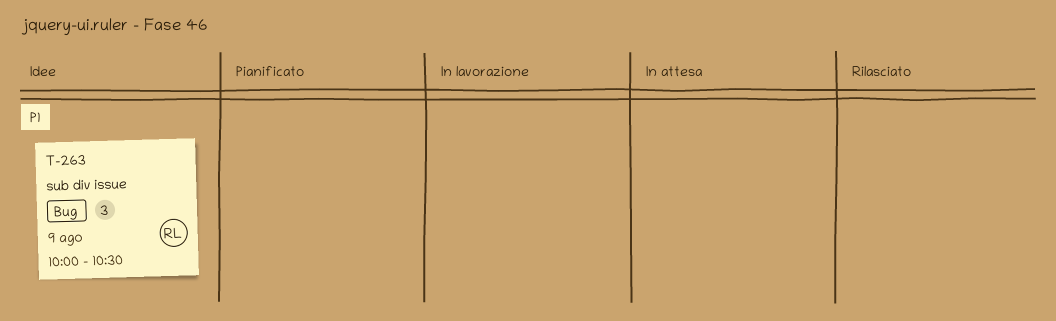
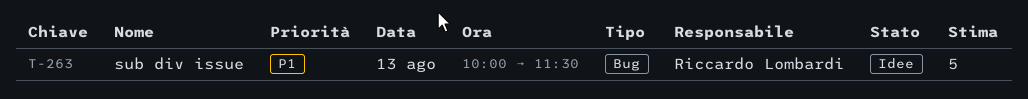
T-263, estimate: 3 -> 5
T-263, day: Aug 9 -> Aug 13
T-263, ends: 10:30 -> 11:30

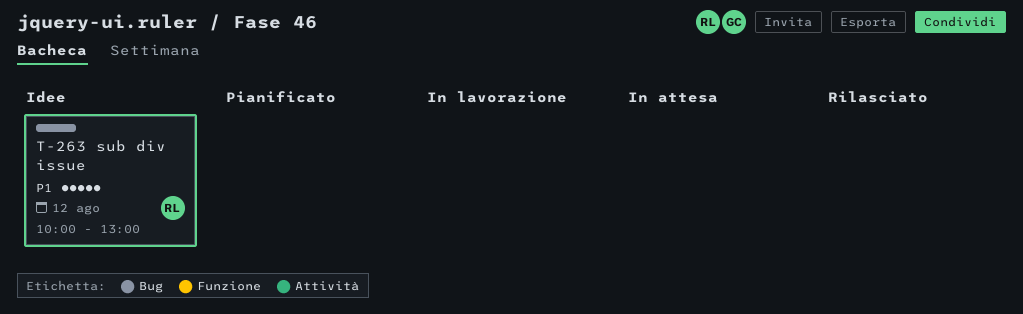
T-263, day: Aug 13 -> Aug 12
T-263, ends: 11:30 -> 13:00

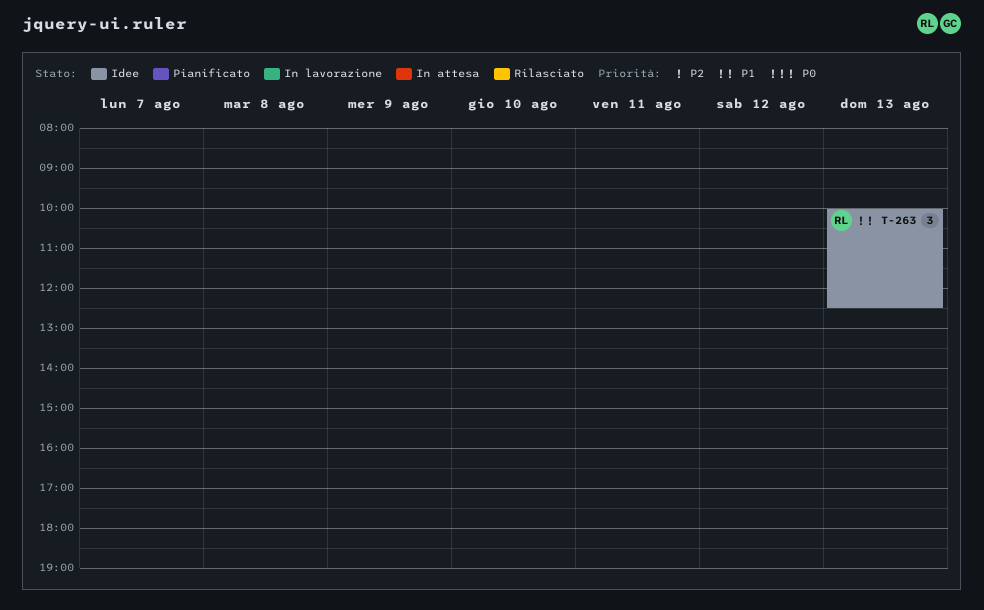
T-263, estimate: 5 -> 3
T-263, day: Aug 12 -> Aug 13
T-263, ends: 13:00 -> 12:30

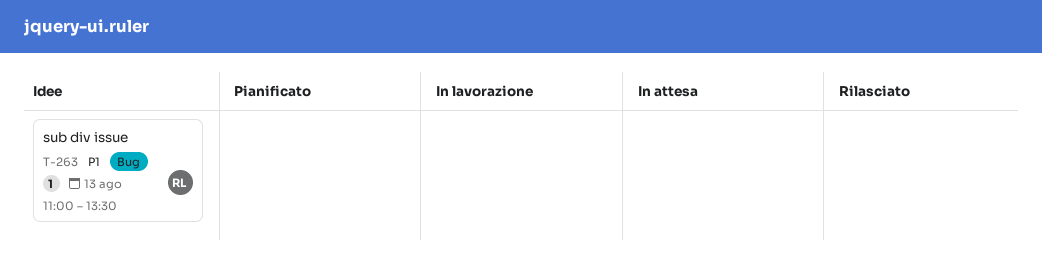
T-263, estimate: 3 -> 1
T-263, begins: 10:00 -> 11:00
T-263, ends: 12:30 -> 13:30

